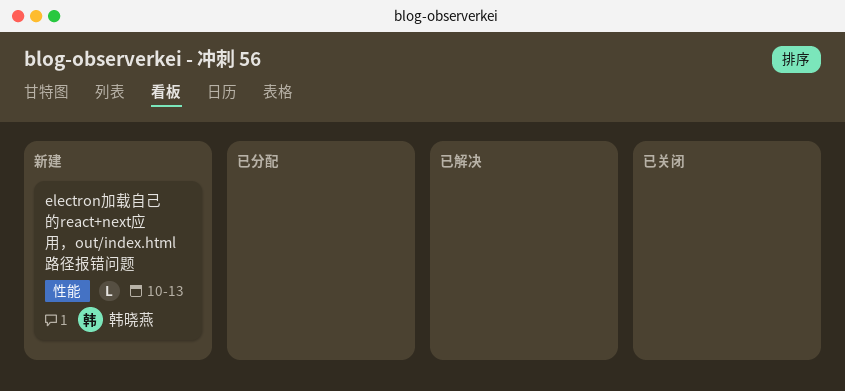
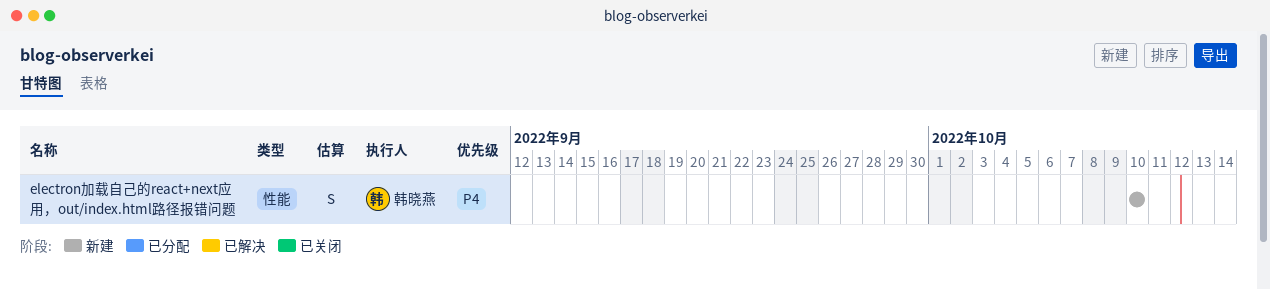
electron加载自己的react+next应用，out/index.html路径报错问题, estimate: L -> S
electron加载自己的react+next应用，out/index.html路径报错问题, due: Oct 13 -> Oct 10

